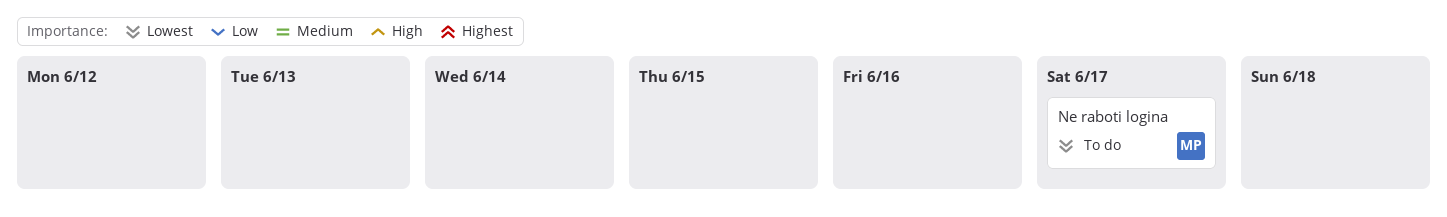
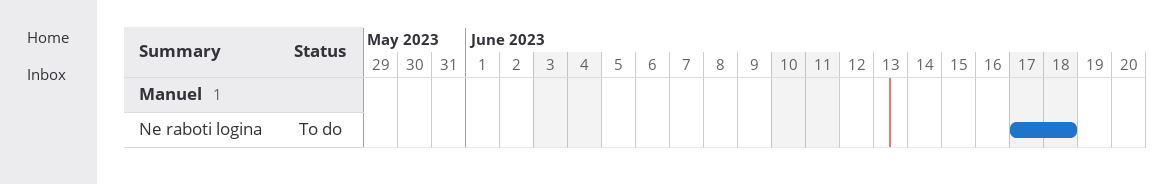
Ne raboti logina, due: Jun 17 -> Jun 18

